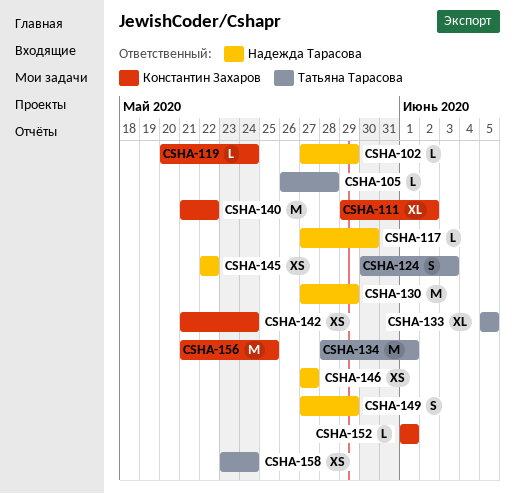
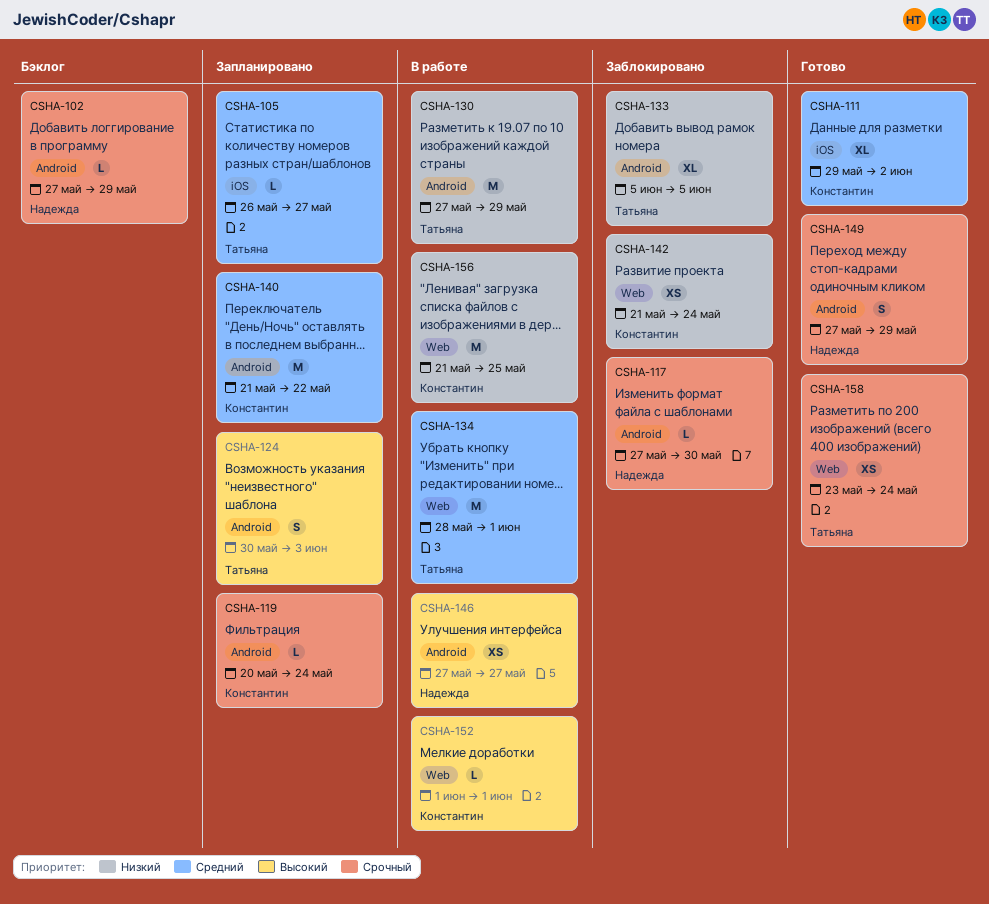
CSHA-105, due: May 28 -> May 27
CSHA-130, owner: Надежда Тарасова -> Татьяна Тарасова
CSHA-145: present -> none

